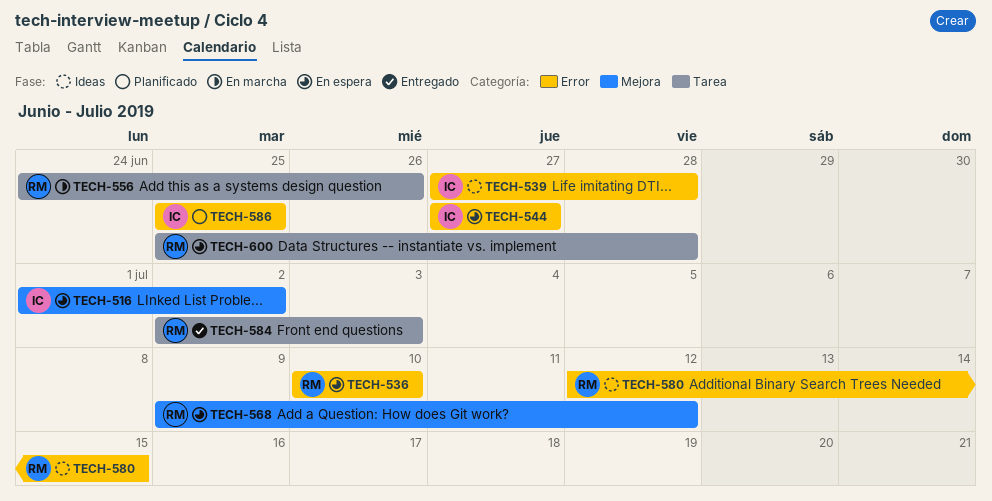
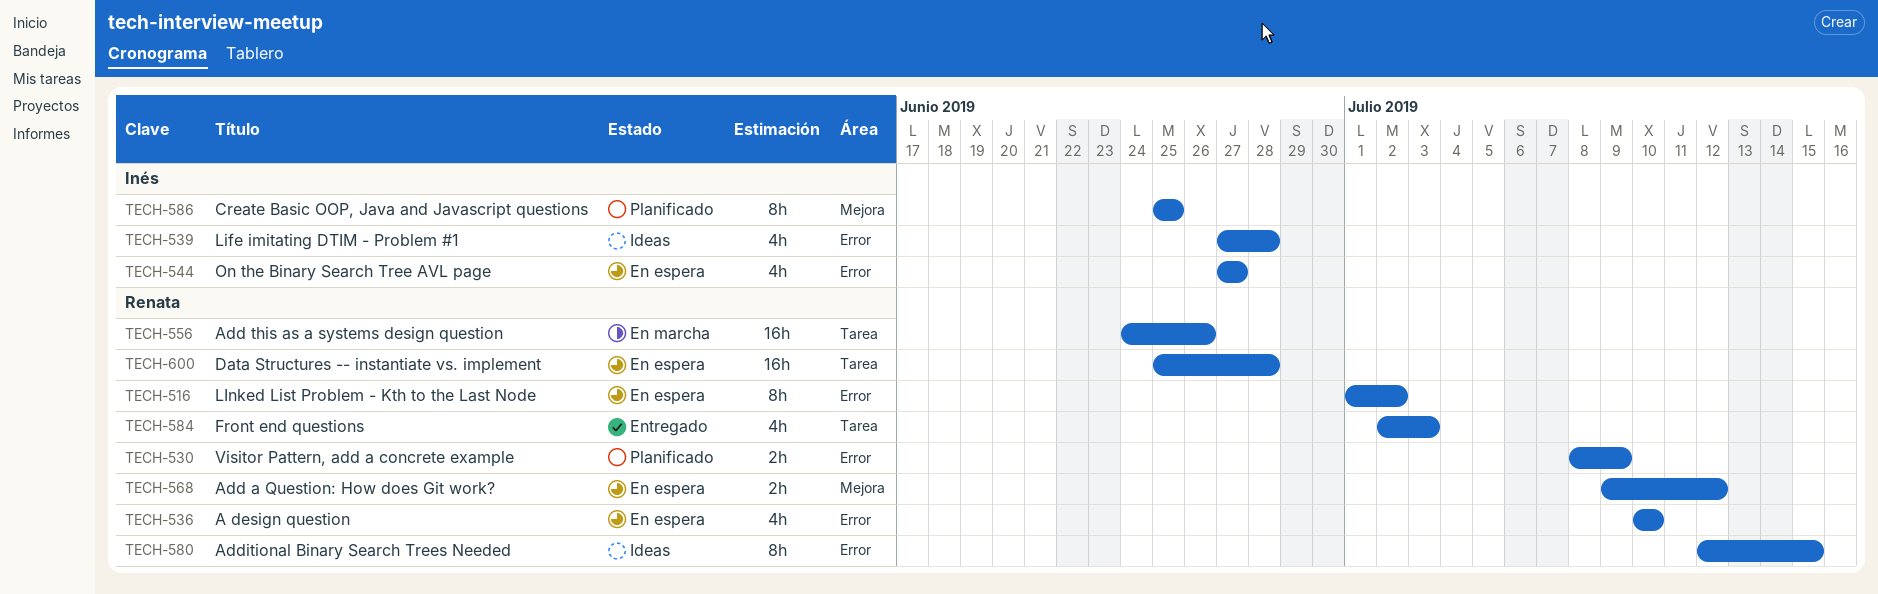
TECH-516, owner: Inés -> Renata
TECH-516, label: Mejora -> Error
TECH-530: none -> present
TECH-586, label: Error -> Mejora

